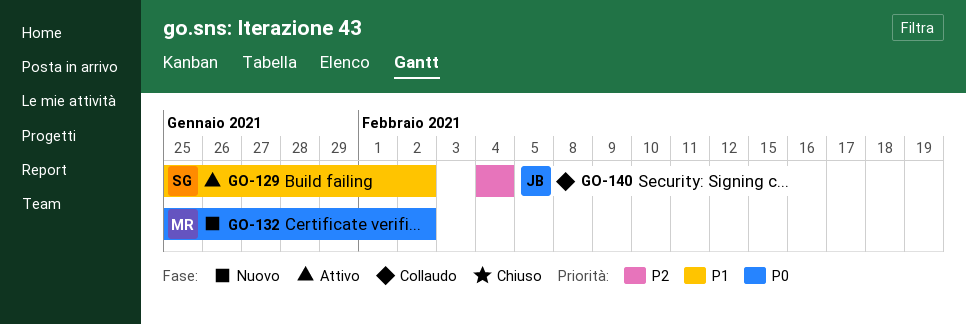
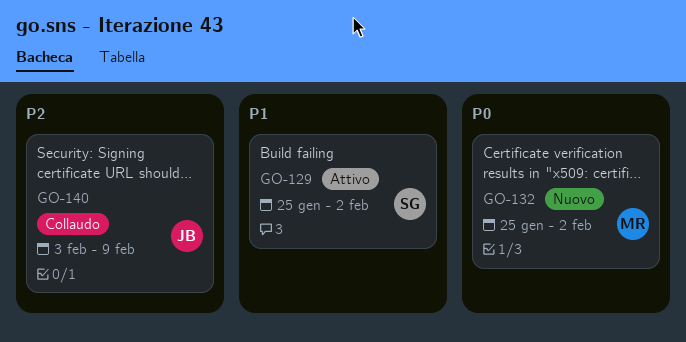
GO-140, start: Feb 4 -> Feb 3
GO-140, due: Feb 4 -> Feb 9

